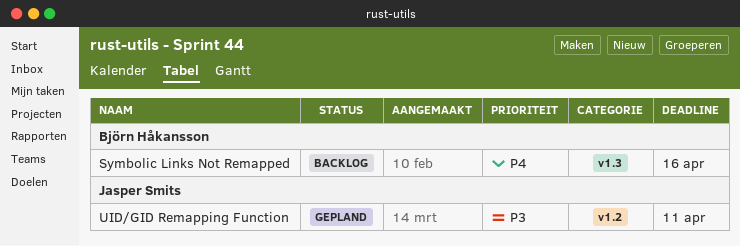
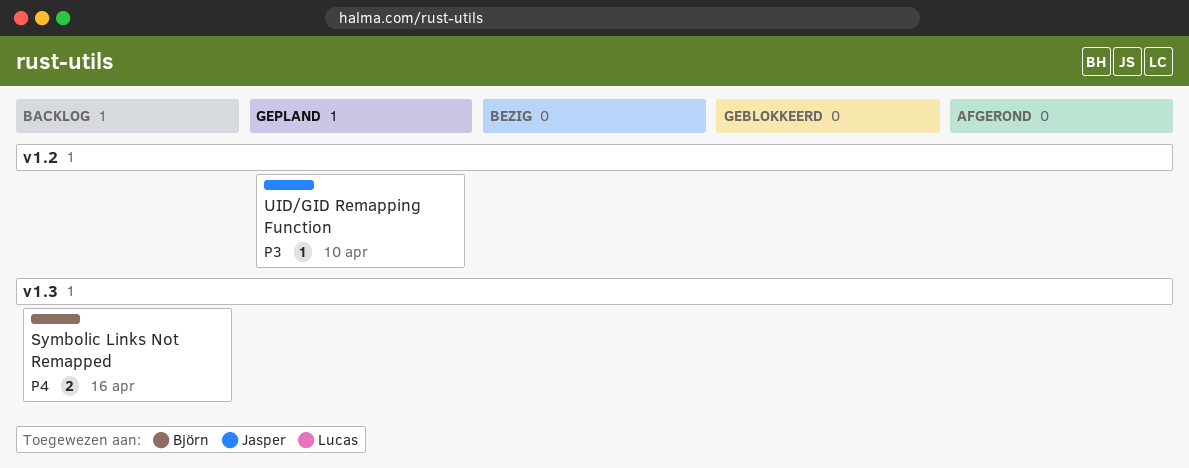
UID/GID Remapping Function, due: Apr 11 -> Apr 10

